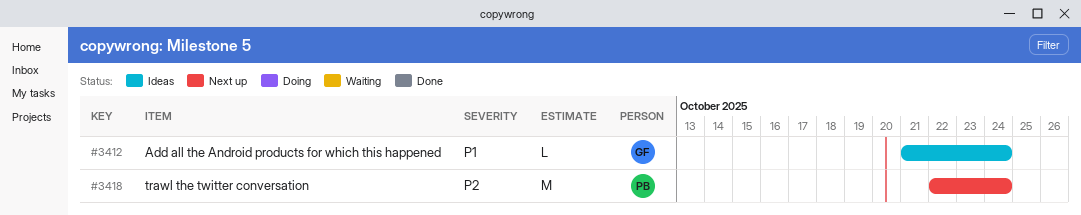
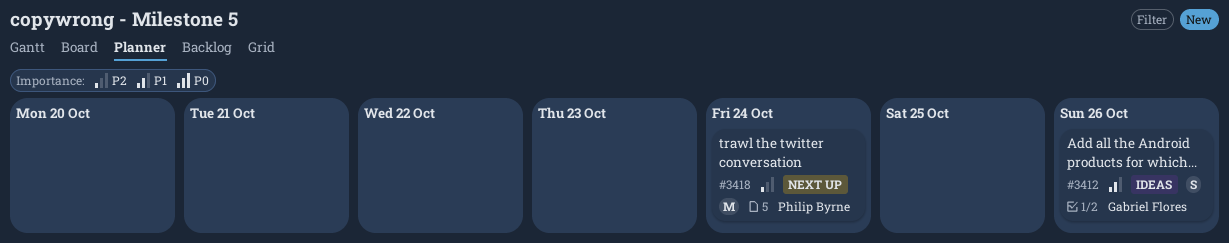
#3412, estimate: L -> S
#3412, due: Oct 24 -> Oct 26

